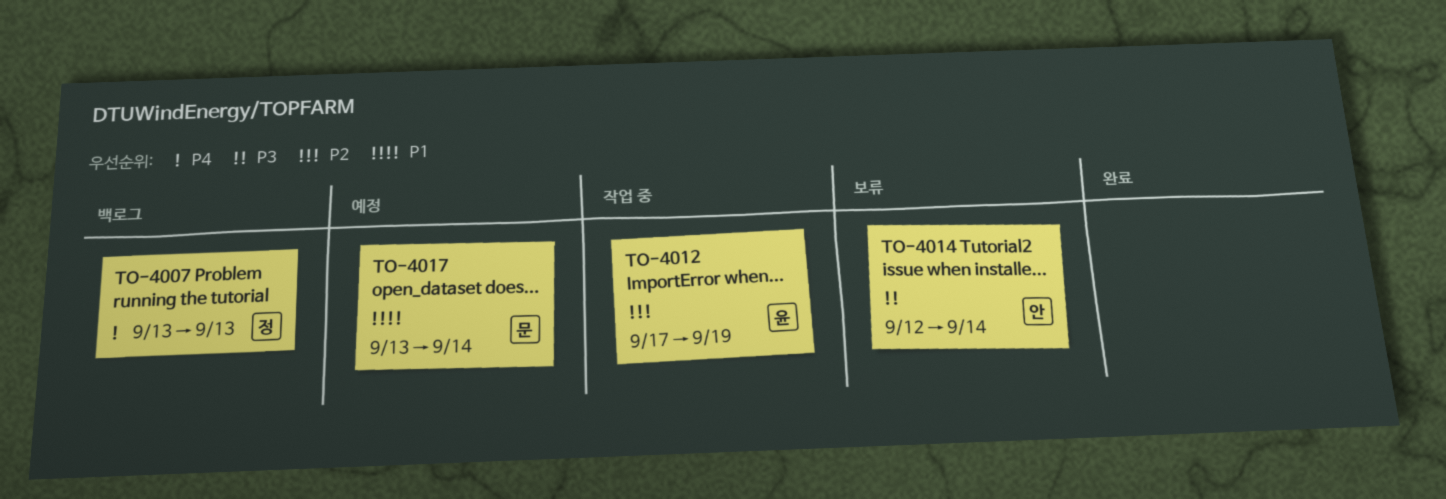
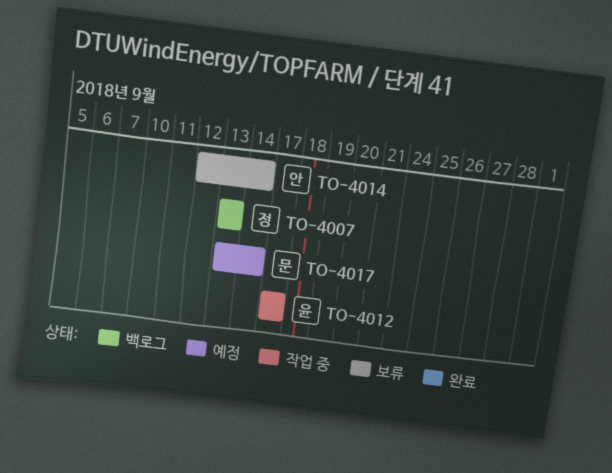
TO-4012, due: Sep 19 -> Sep 17

